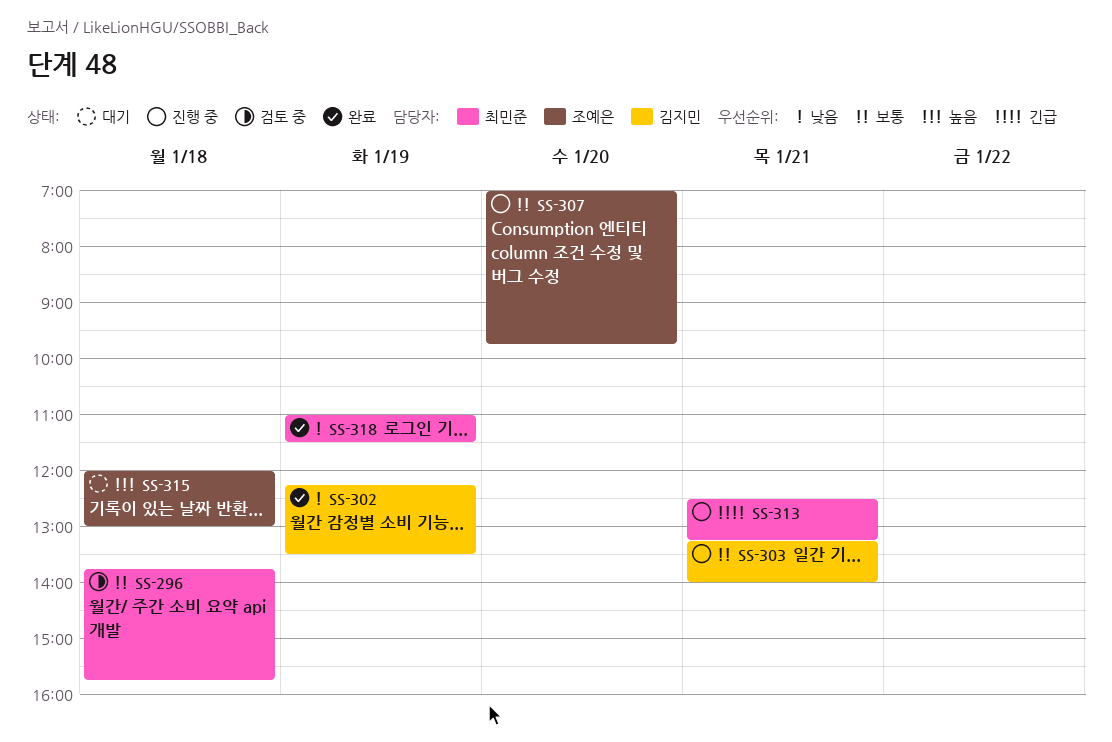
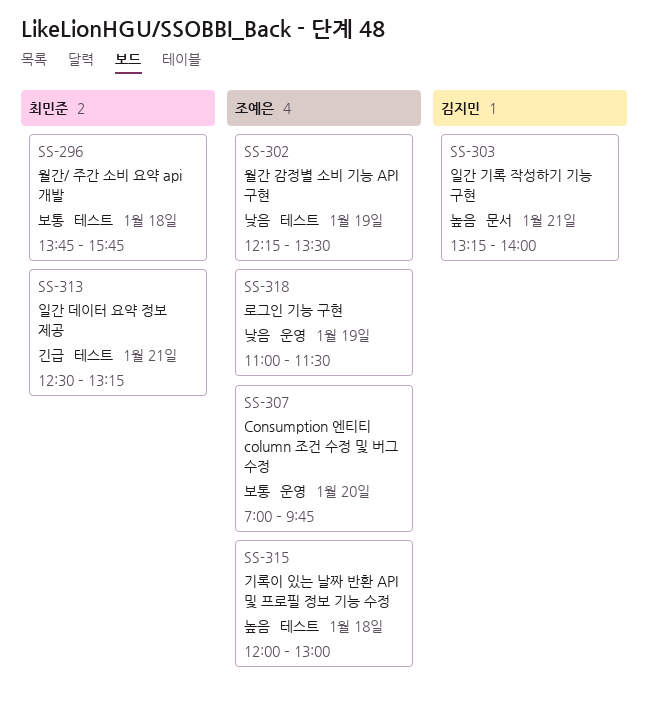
SS-302, owner: 김지민 -> 조예은
SS-303, priority: 보통 -> 높음
SS-318, owner: 최민준 -> 조예은

